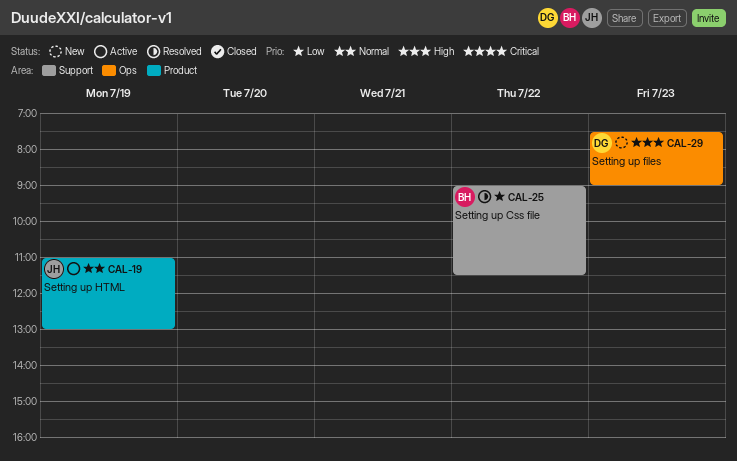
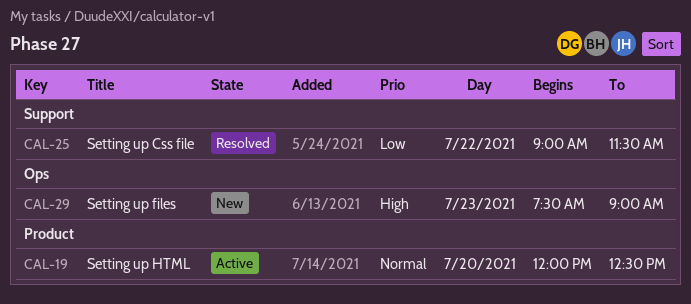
CAL-19, day: Jul 19 -> Jul 20
CAL-19, begins: 11:00 -> 12:00
CAL-19, ends: 13:00 -> 12:30

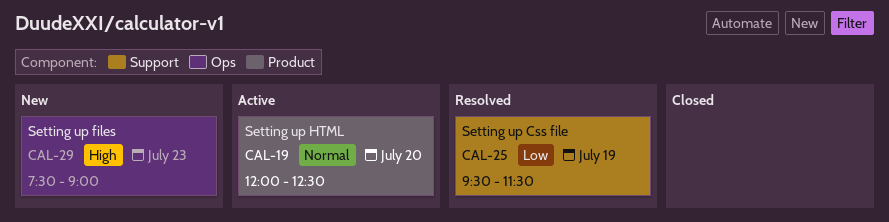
CAL-25, day: Jul 22 -> Jul 19
CAL-25, begins: 09:00 -> 09:30

